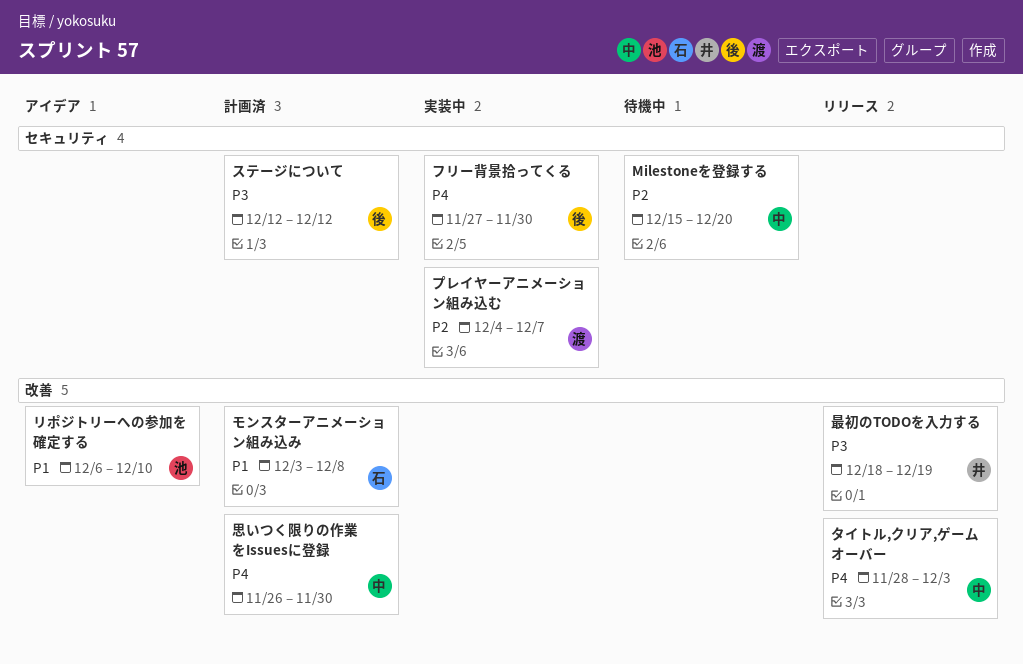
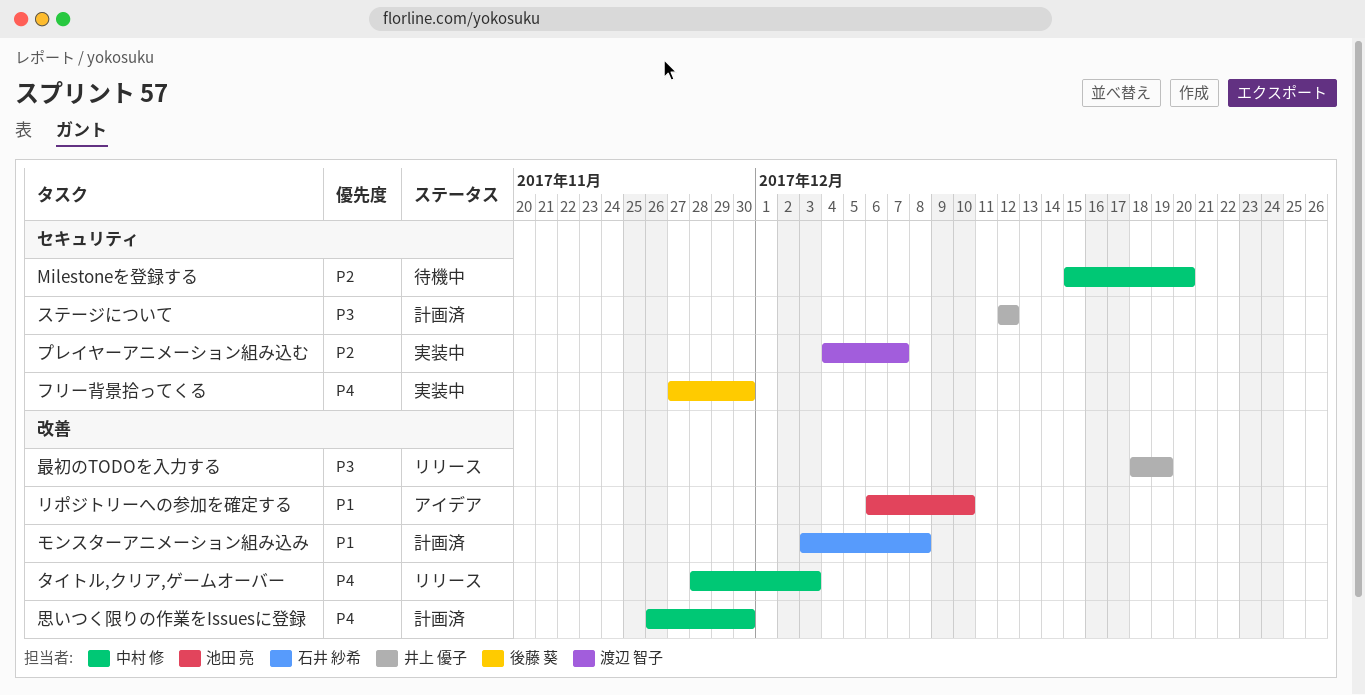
ステージについて, owner: 後藤 葵 -> 井上 優子

